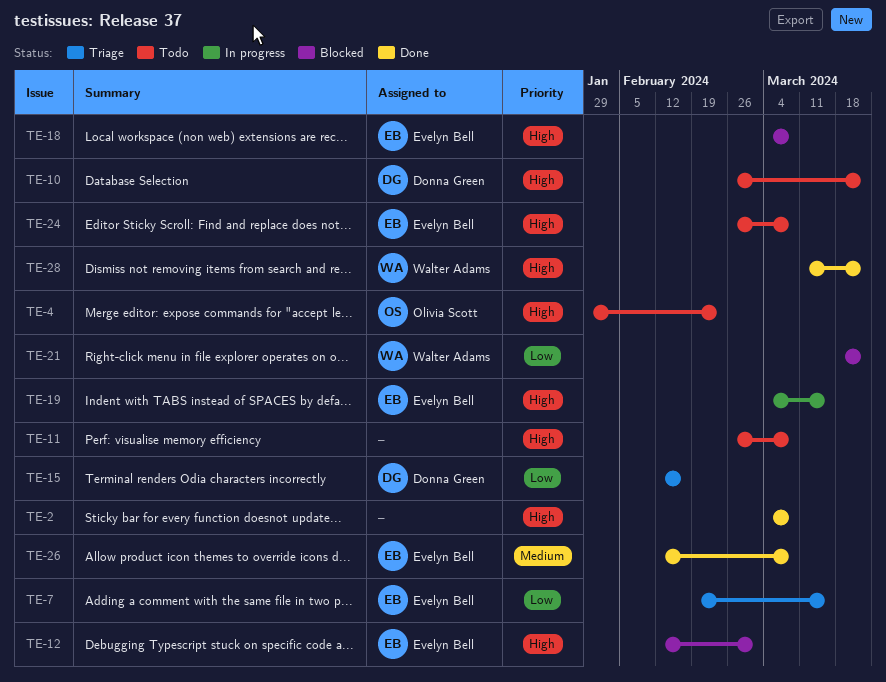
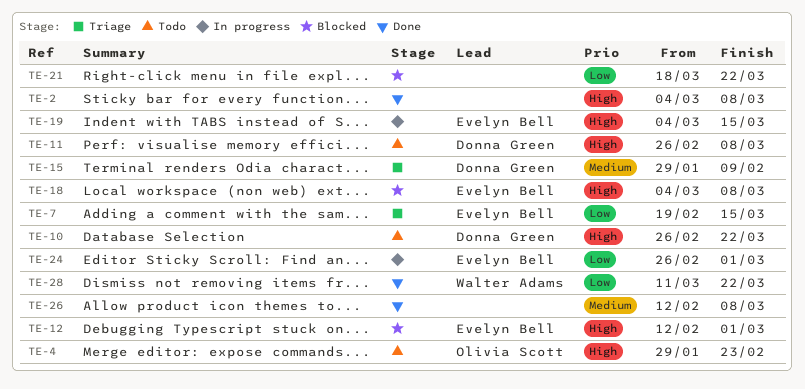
TE-11, owner: none -> Donna Green
TE-15, priority: Low -> Medium
TE-15, start: Feb 12 -> Jan 29
TE-15, due: Feb 16 -> Feb 9
TE-21, owner: Walter Adams -> none
TE-24, status: Todo -> In progress
TE-24, priority: High -> Low
TE-24, due: Mar 8 -> Mar 1
TE-26, owner: Evelyn Bell -> none
TE-28, priority: High -> Low

